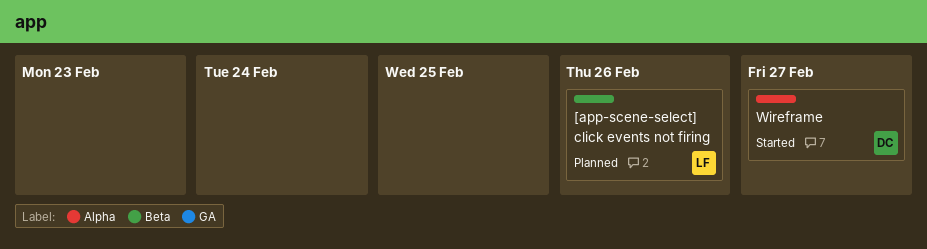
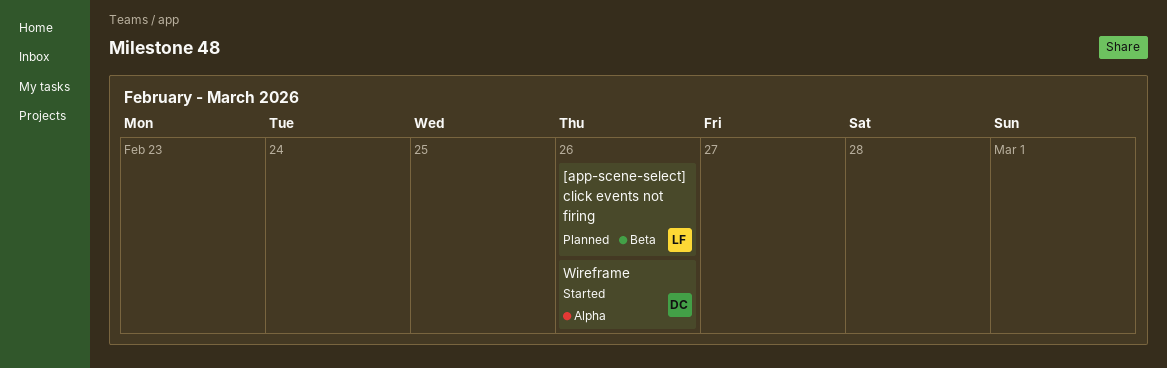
Wireframe, due: Feb 27 -> Feb 26

